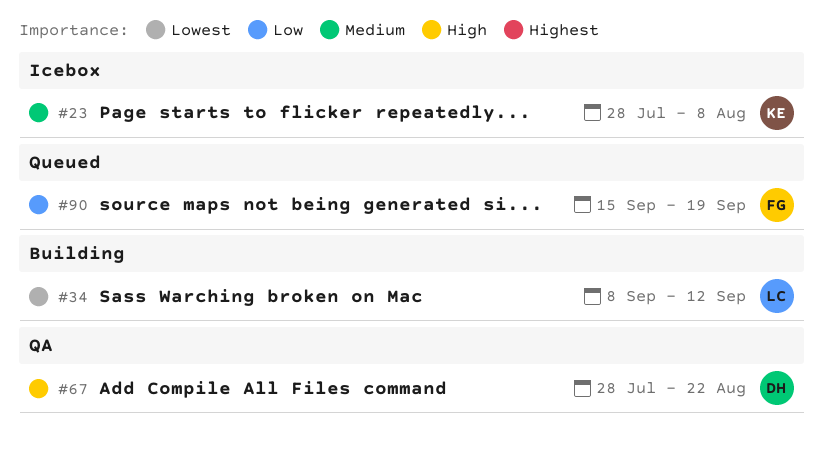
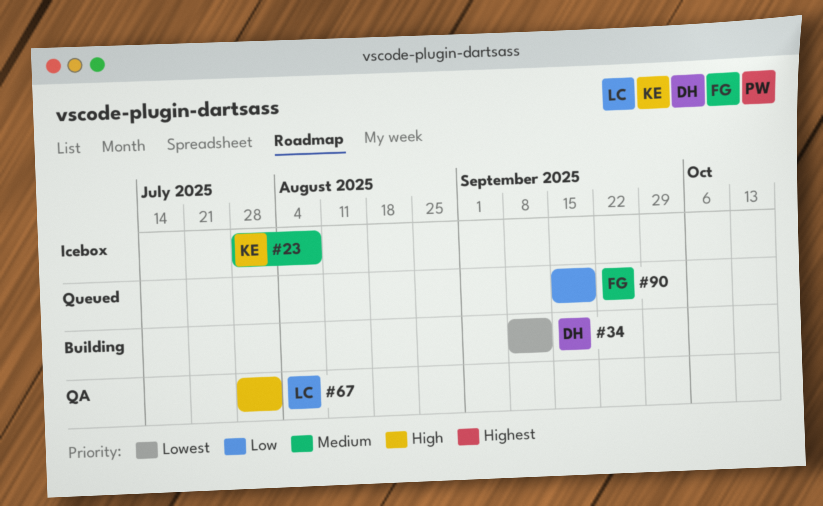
#34, owner: LC -> DH
#67, owner: DH -> LC
#67, due: Aug 22 -> Aug 1

